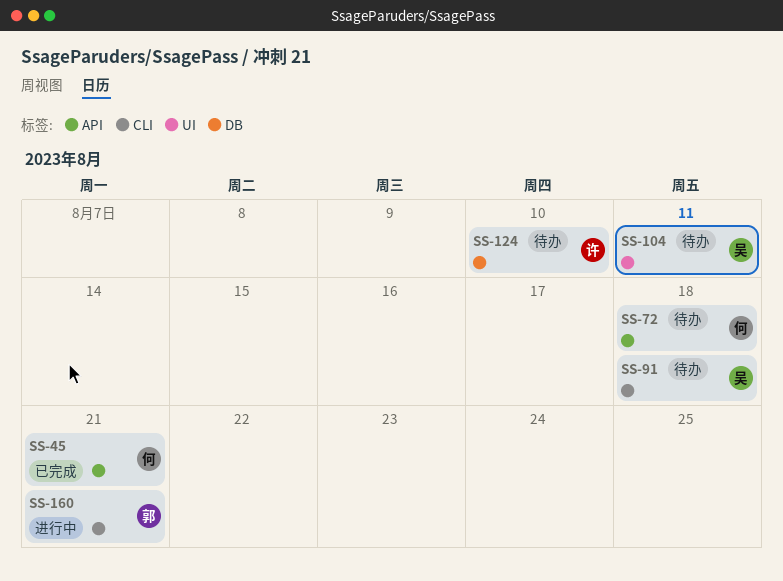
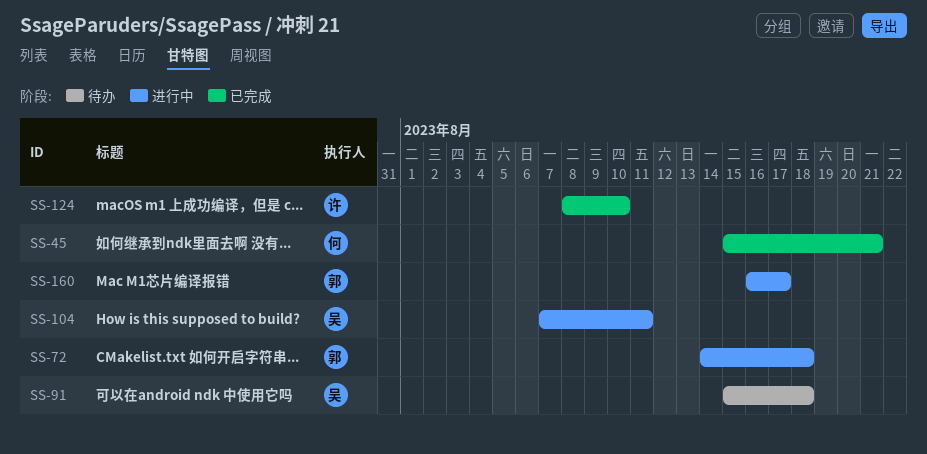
SS-72, status: 待办 -> 进行中
SS-72, owner: 何 -> 郭
SS-104, status: 待办 -> 进行中
SS-124, status: 待办 -> 已完成
SS-160, due: Aug 21 -> Aug 17

